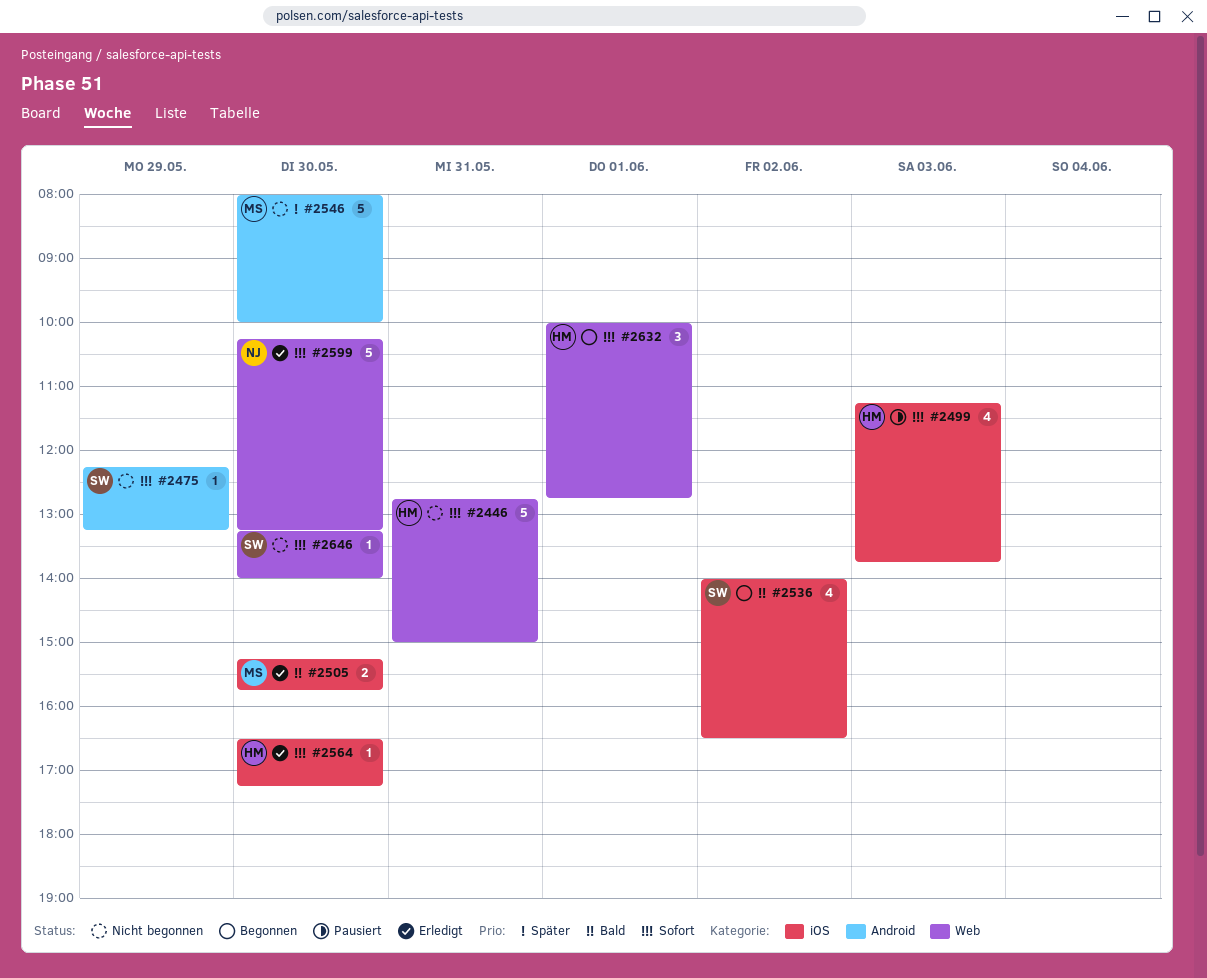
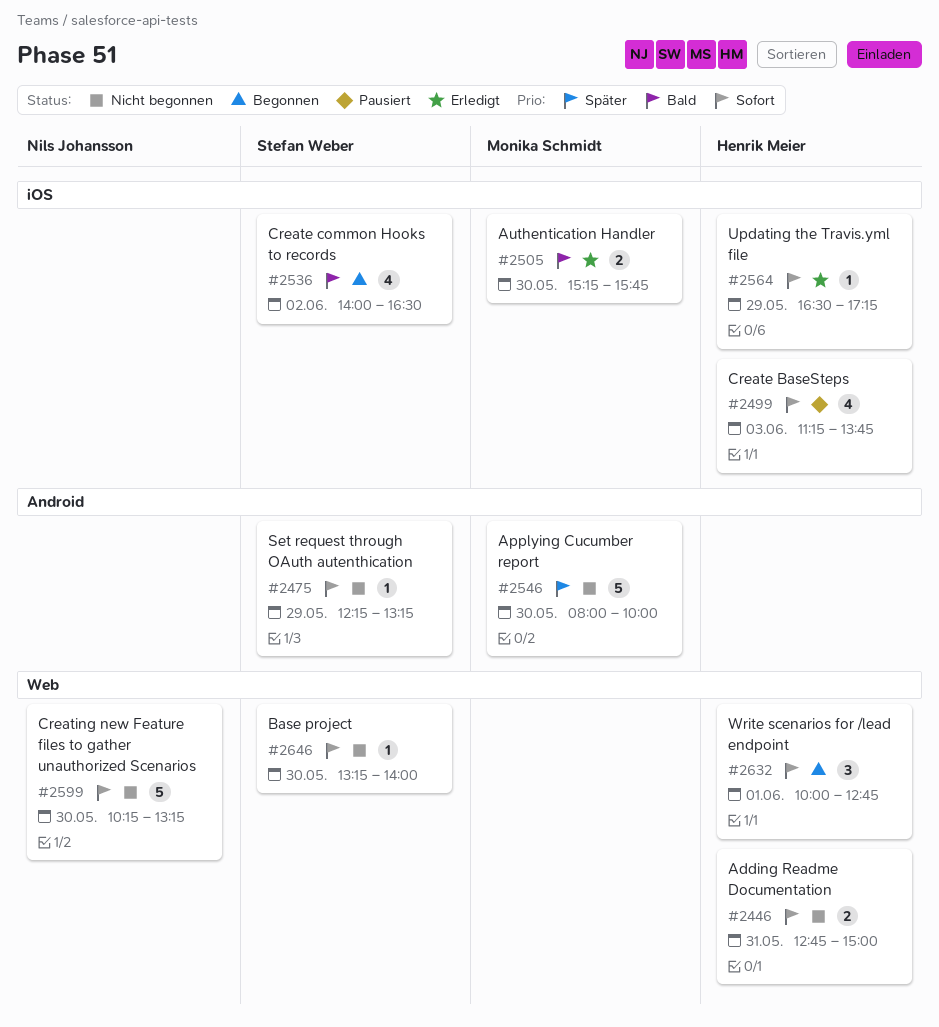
#2446, estimate: 5 -> 2
#2564, day: May 30 -> May 29
#2599, status: Erledigt -> Nicht begonnen

